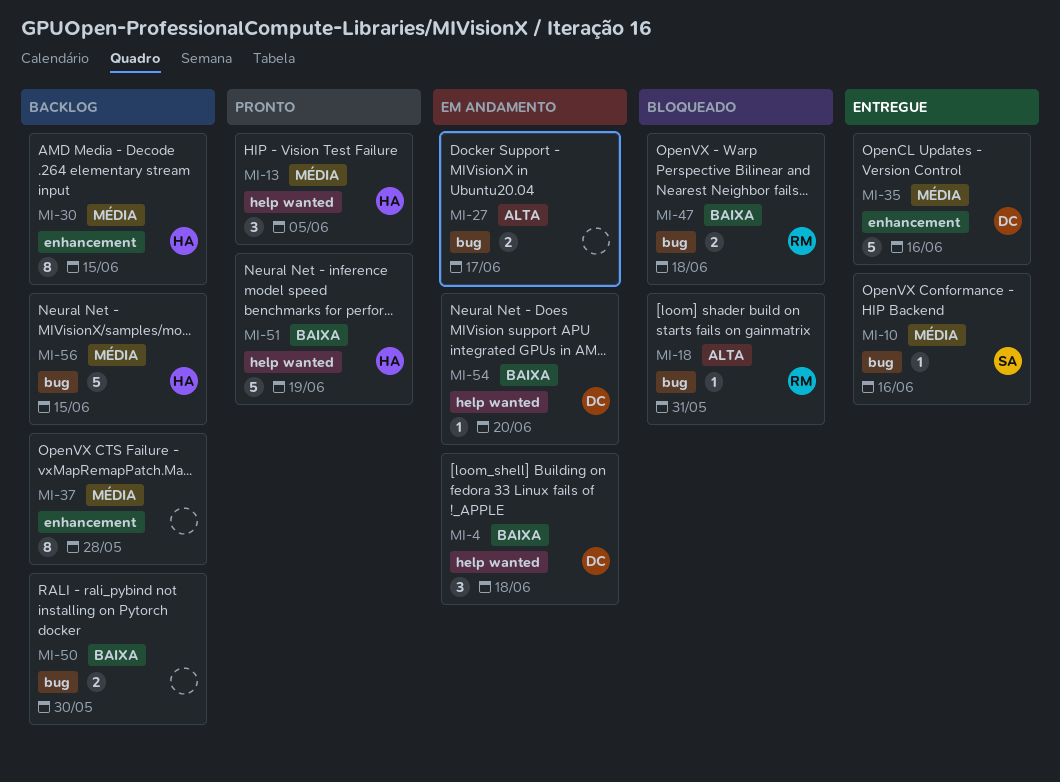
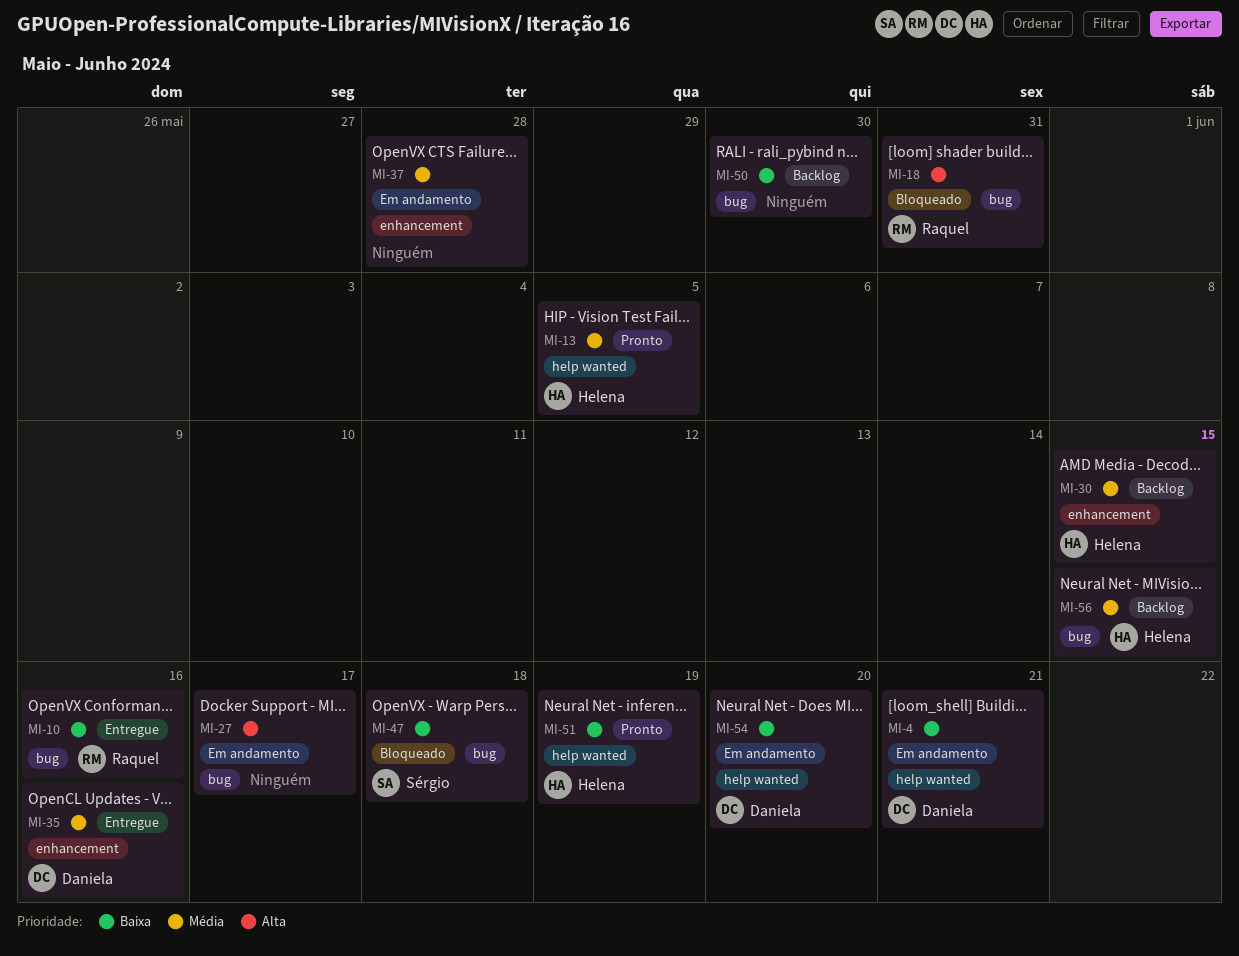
MI-4, due: Jun 18 -> Jun 21
MI-10, owner: Sérgio -> Raquel
MI-10, priority: Média -> Baixa
MI-37, status: Backlog -> Em andamento
MI-47, owner: Raquel -> Sérgio

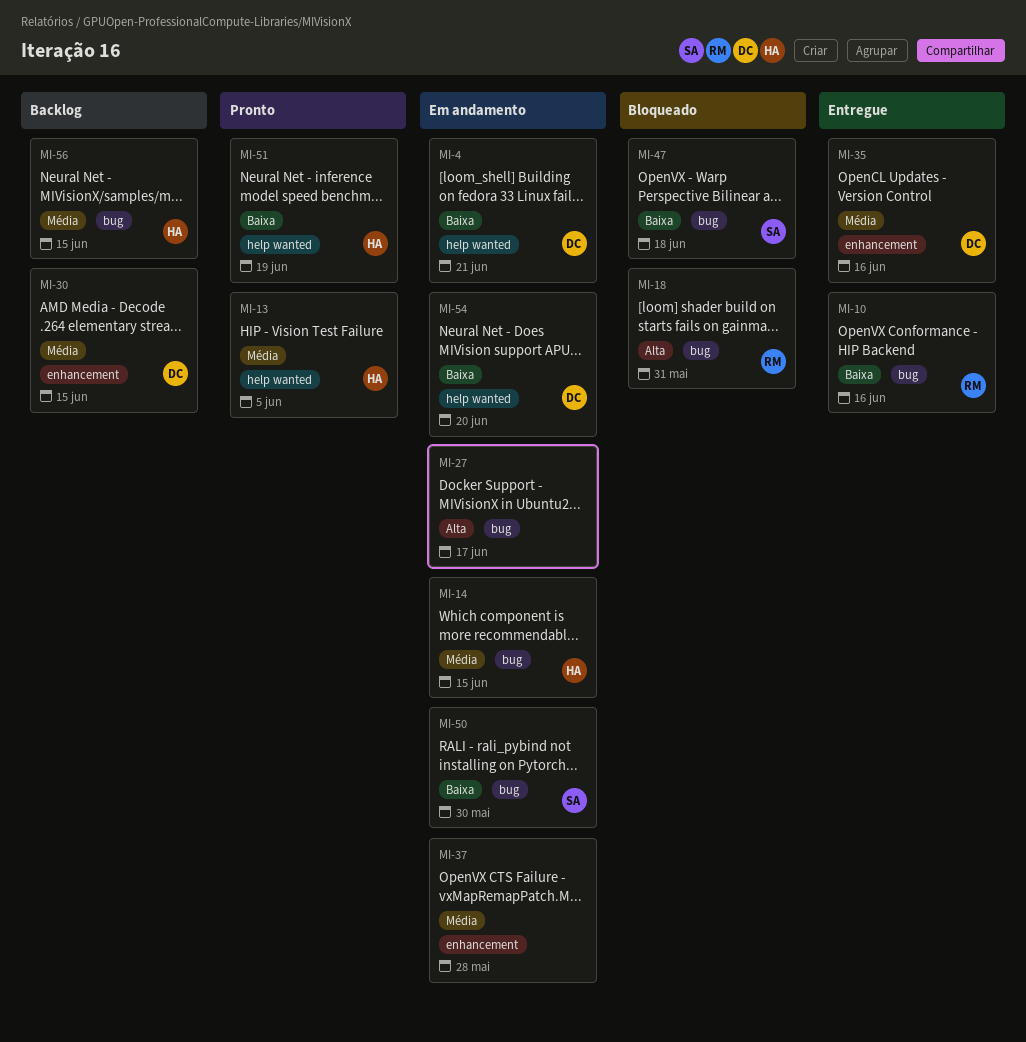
MI-14: none -> present
MI-30, owner: Helena -> Daniela
MI-50, status: Backlog -> Em andamento
MI-50, owner: none -> Sérgio

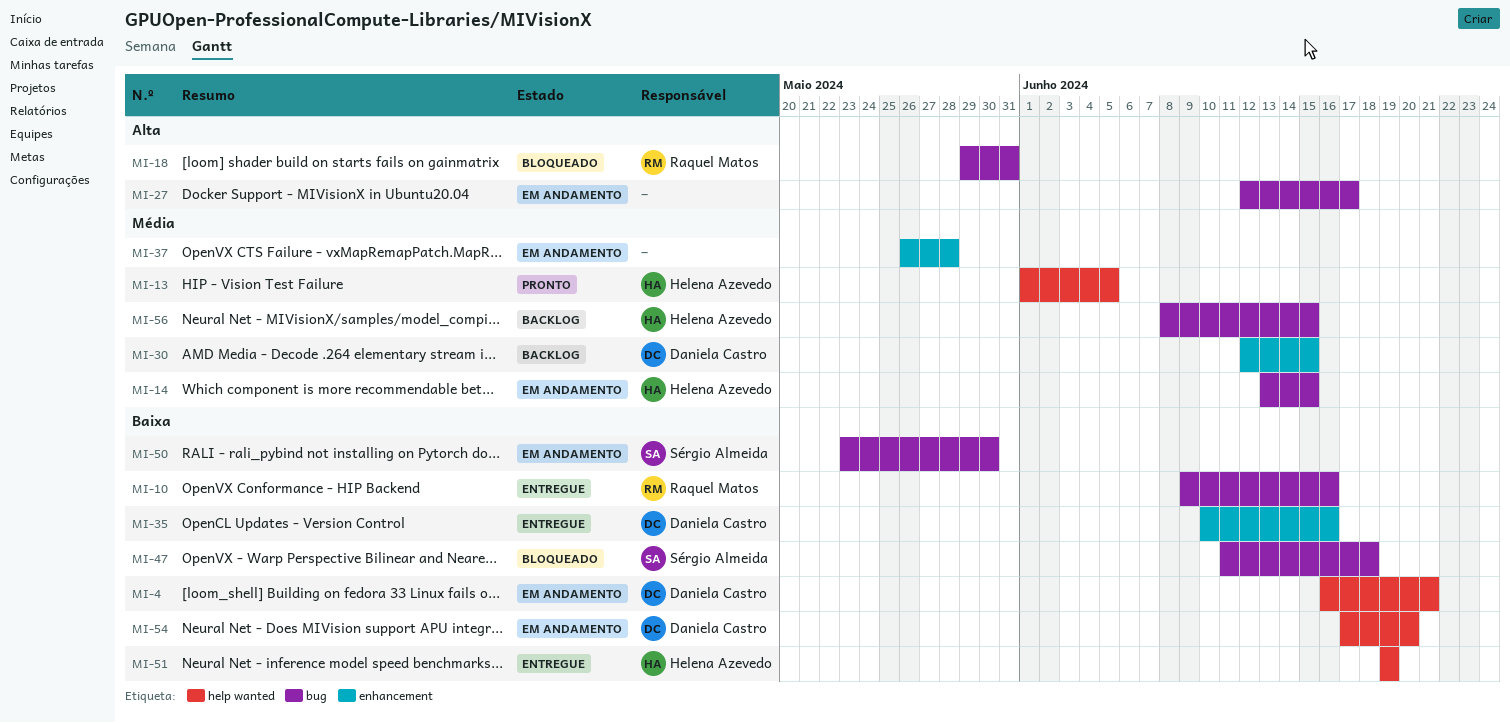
MI-35, priority: Média -> Baixa
MI-51, status: Pronto -> Entregue

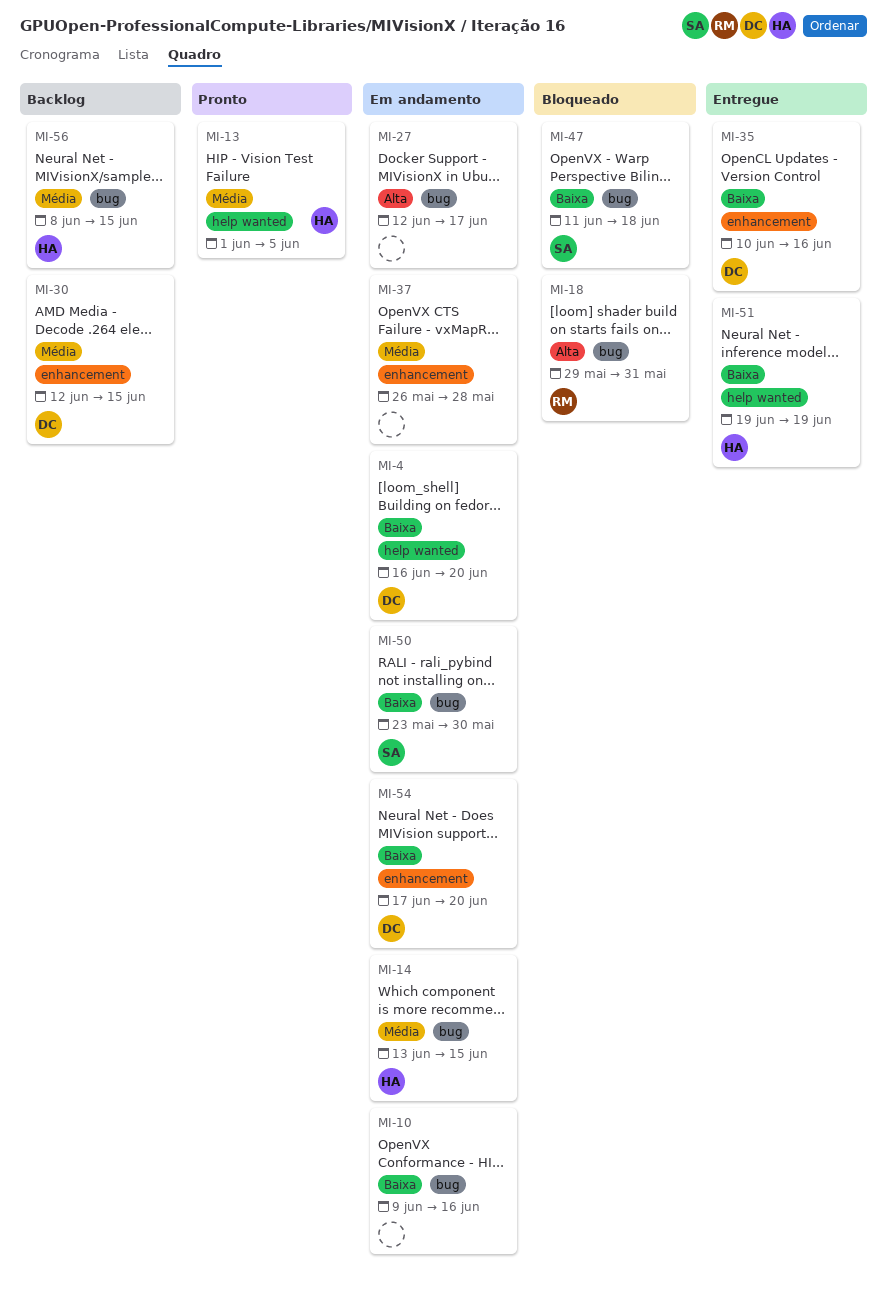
MI-4, due: Jun 21 -> Jun 20
MI-10, status: Entregue -> Em andamento
MI-10, owner: Raquel Matos -> none
MI-54, label: help wanted -> enhancement

